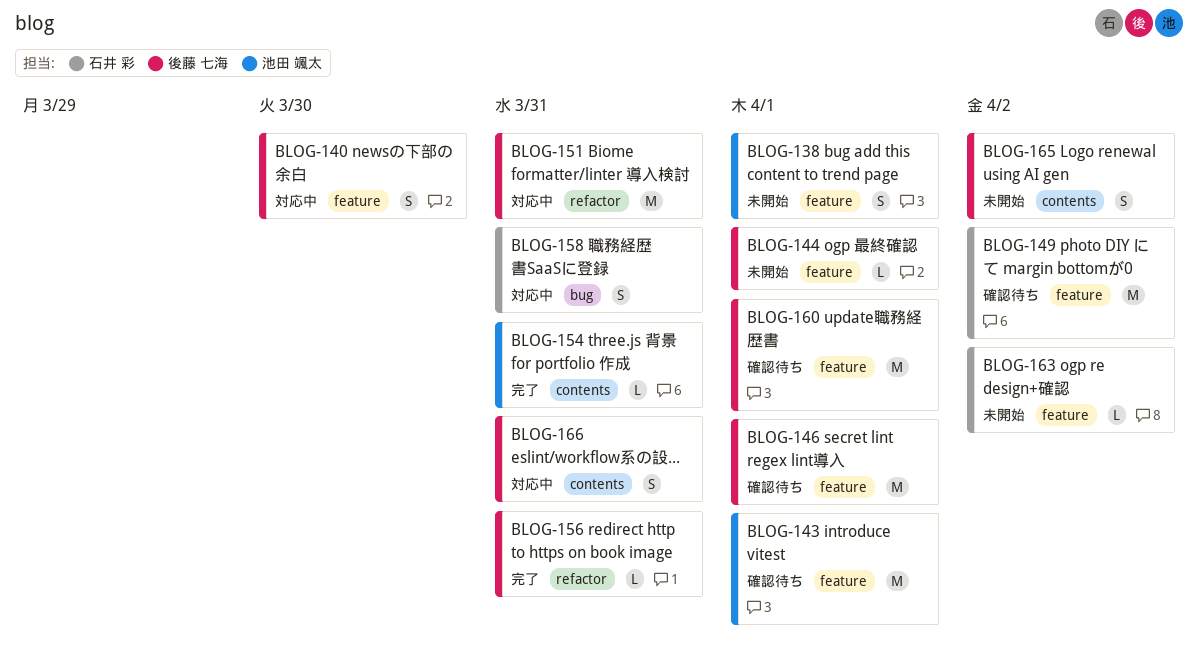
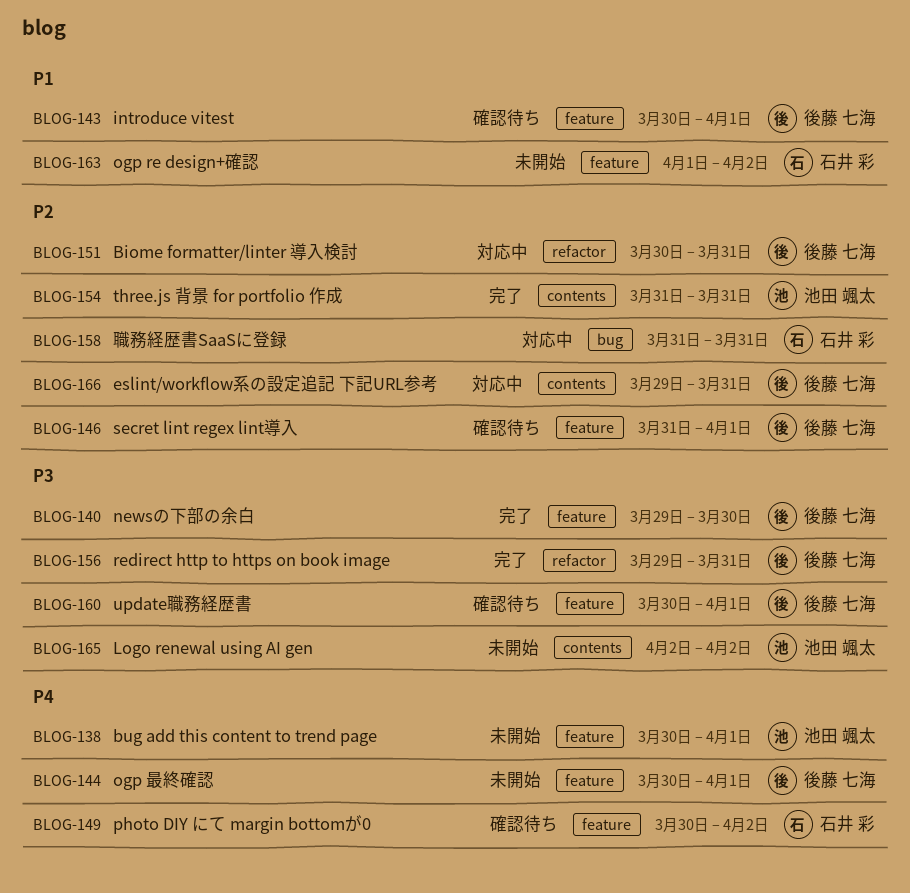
BLOG-140, status: 対応中 -> 完了
BLOG-143, owner: 池田 颯太 -> 後藤 七海
BLOG-165, owner: 後藤 七海 -> 池田 颯太

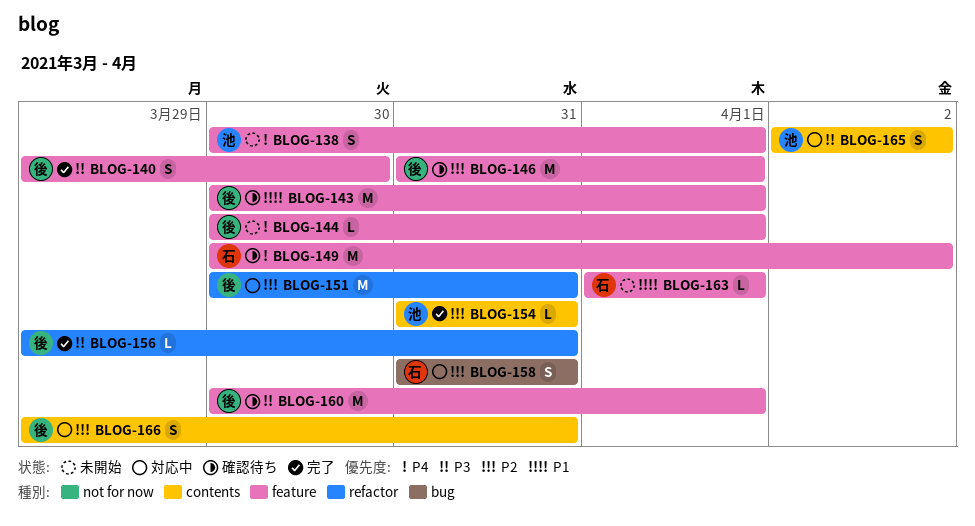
BLOG-163, due: Apr 2 -> Apr 1
BLOG-165, status: 未開始 -> 対応中

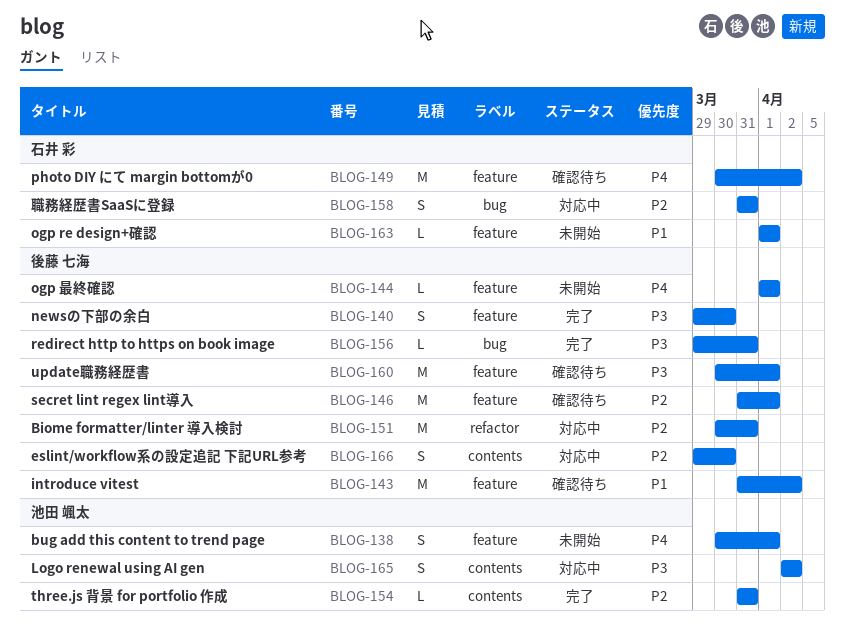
BLOG-143, start: Mar 30 -> Mar 31
BLOG-143, due: Apr 1 -> Apr 2
BLOG-144, start: Mar 30 -> Apr 1
BLOG-156, label: refactor -> bug
BLOG-166, due: Mar 31 -> Mar 30

